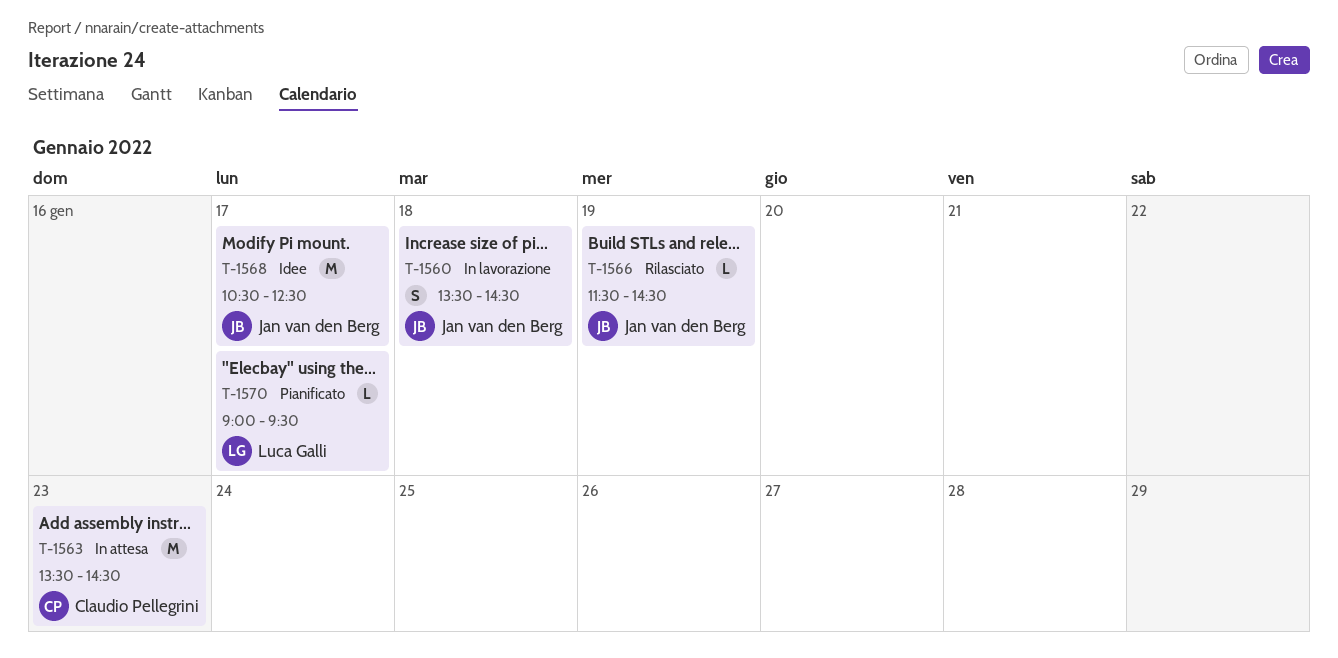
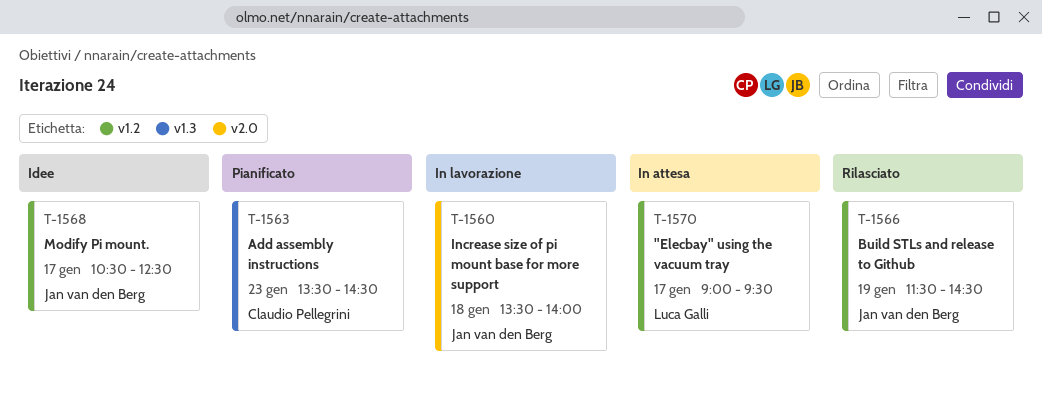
T-1560, ends: 14:30 -> 14:00
T-1563, status: In attesa -> Pianificato
T-1570, status: Pianificato -> In attesa

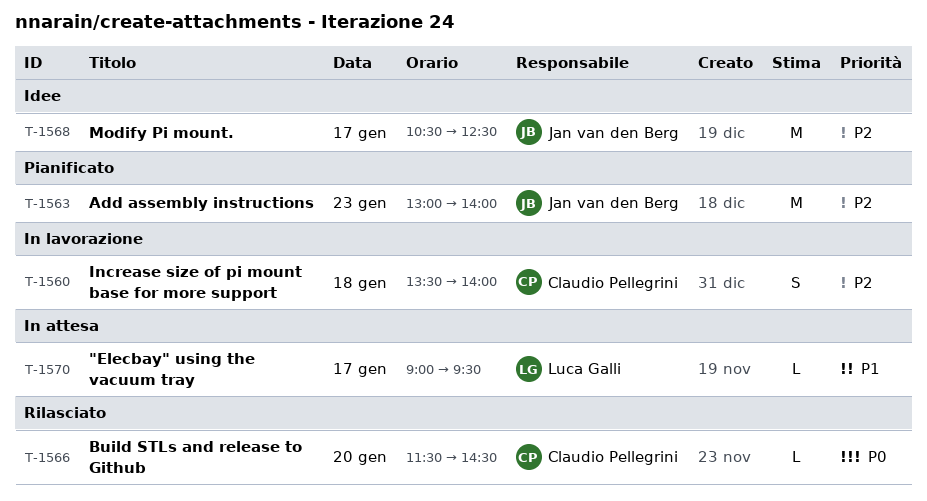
T-1560, owner: Jan van den Berg -> Claudio Pellegrini
T-1563, owner: Claudio Pellegrini -> Jan van den Berg
T-1563, begins: 13:30 -> 13:00
T-1563, ends: 14:30 -> 14:00
T-1566, owner: Jan van den Berg -> Claudio Pellegrini
T-1566, day: Jan 19 -> Jan 20

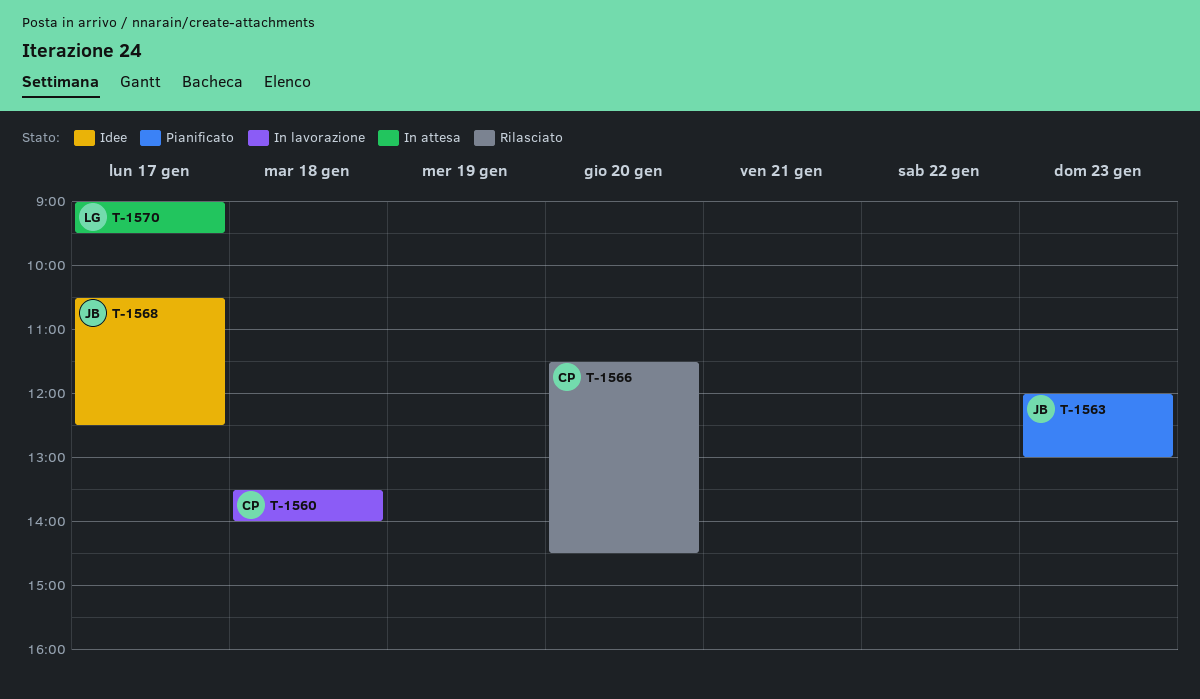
T-1563, begins: 13:00 -> 12:00
T-1563, ends: 14:00 -> 13:00

